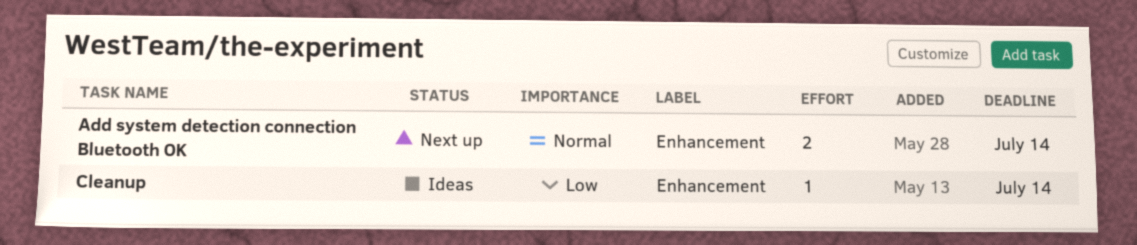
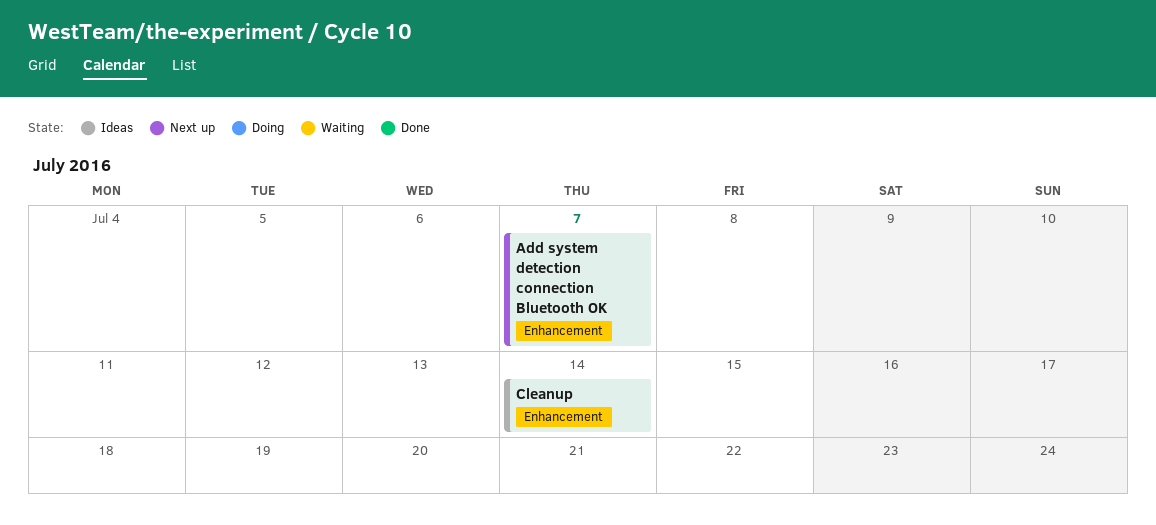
Add system detection connection Bluetooth OK, due: Jul 14 -> Jul 7

